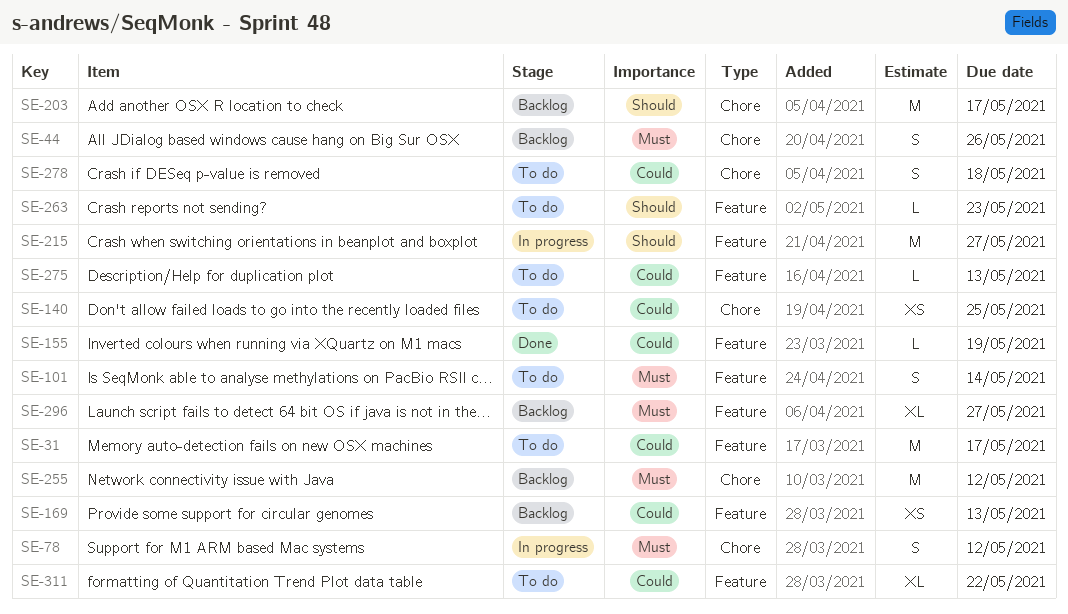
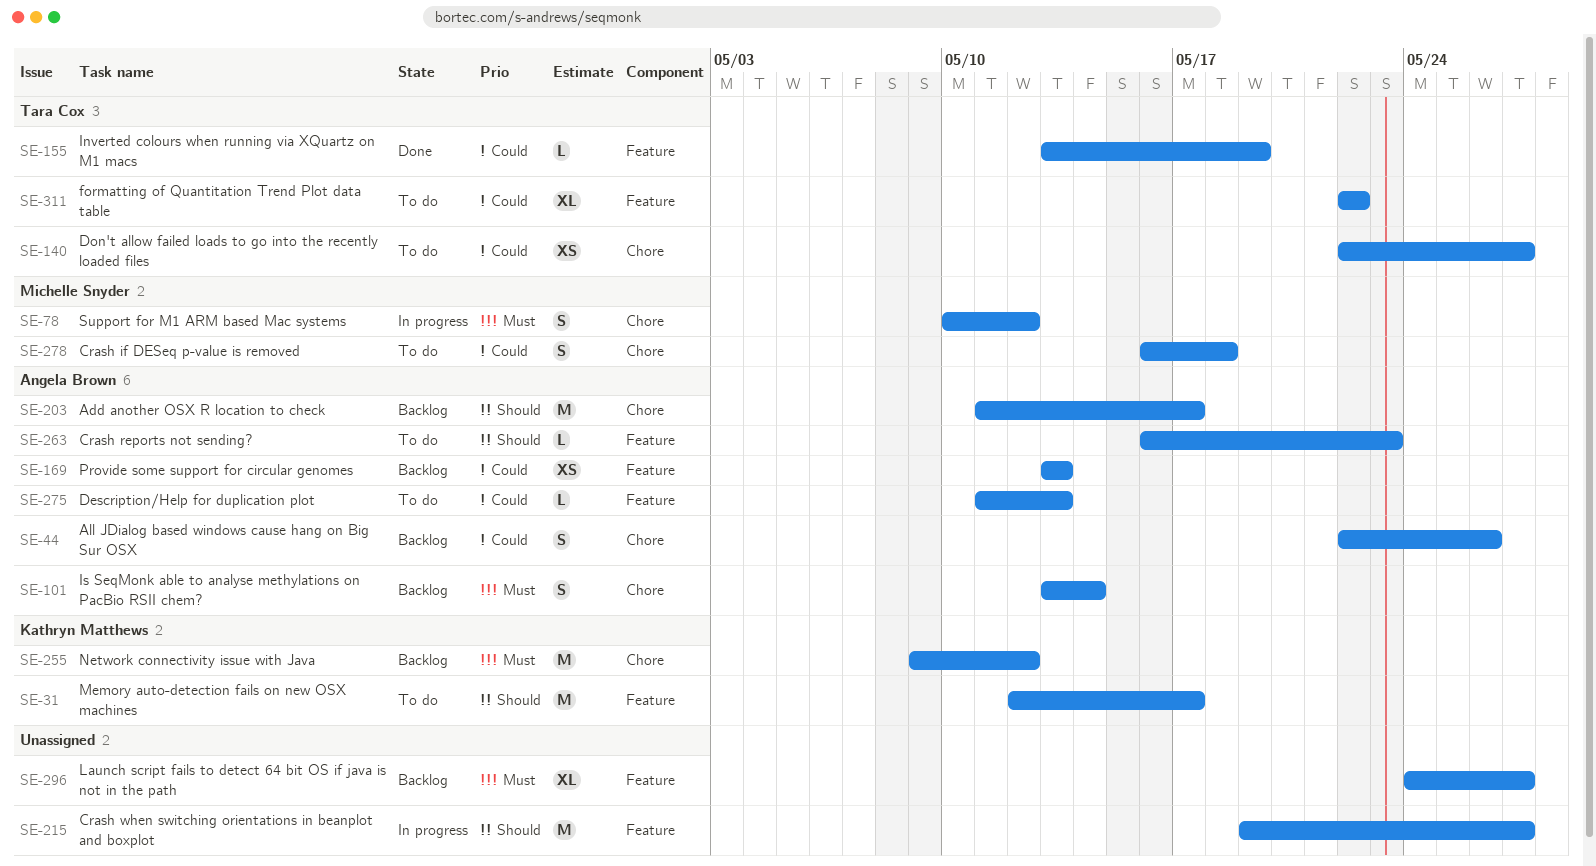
SE-31, priority: Could -> Should
SE-44, priority: Must -> Could
SE-101, status: To do -> Backlog
SE-101, label: Feature -> Chore
SE-140, due: May 25 -> May 27

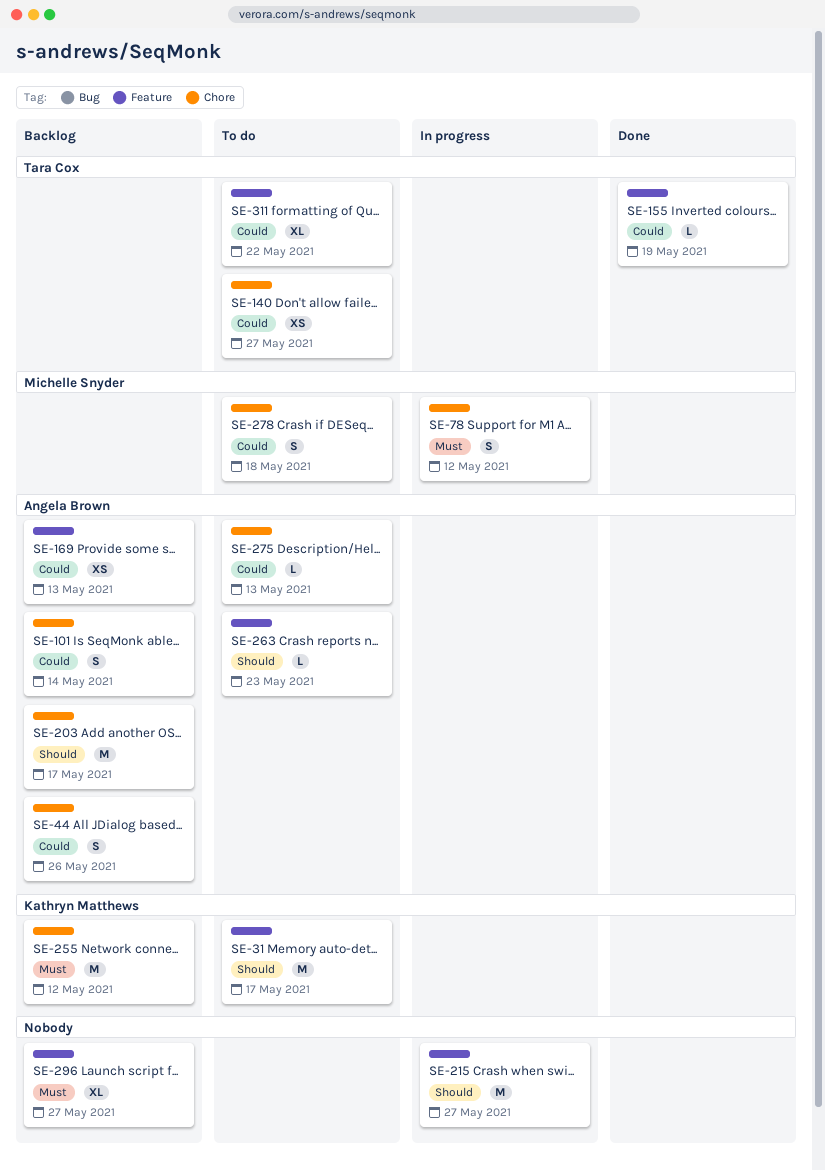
SE-101, priority: Must -> Could
SE-275, label: Feature -> Chore

